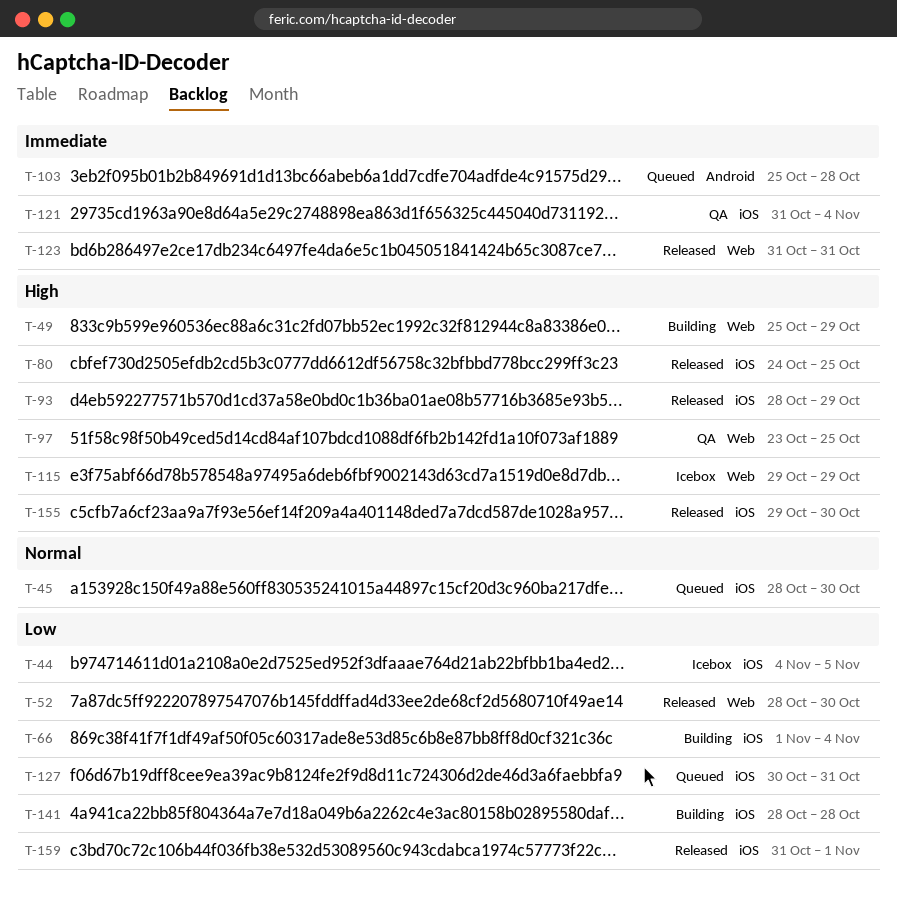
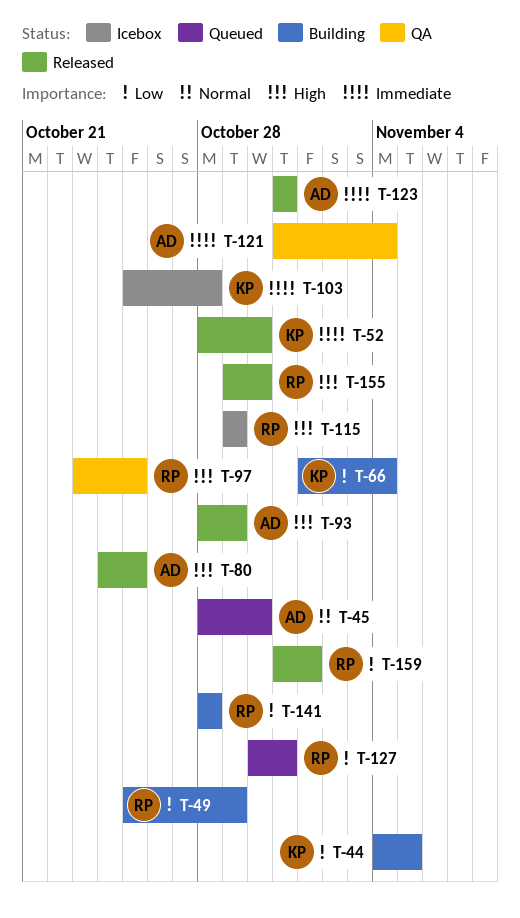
T-44, status: Icebox -> Building
T-49, priority: High -> Low
T-52, priority: Low -> Immediate
T-103, status: Queued -> Icebox

